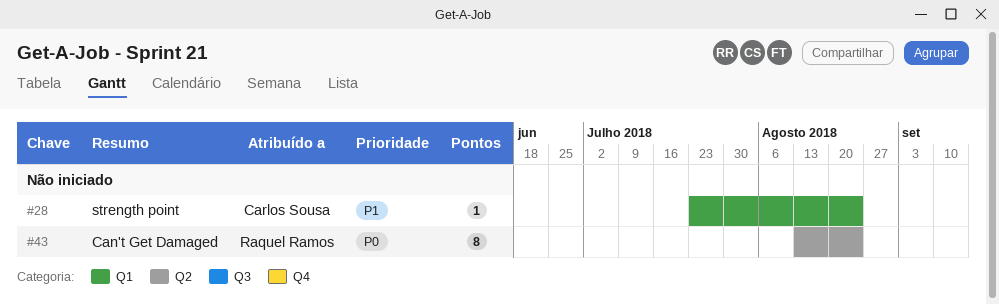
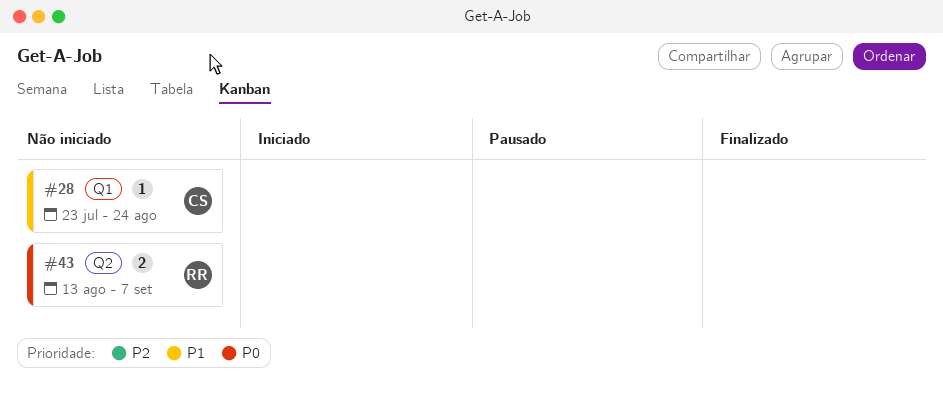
#43, estimate: 8 -> 2
#43, due: Aug 24 -> Sep 7

